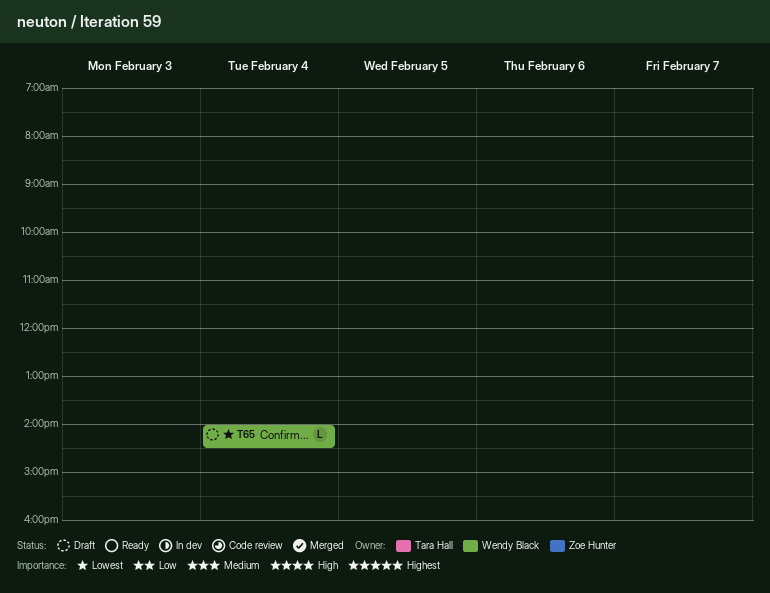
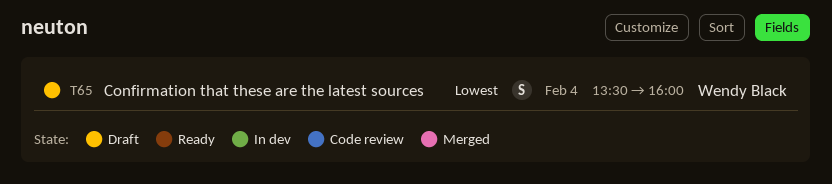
T65, estimate: L -> S
T65, begins: 14:00 -> 13:30
T65, ends: 14:30 -> 16:00

